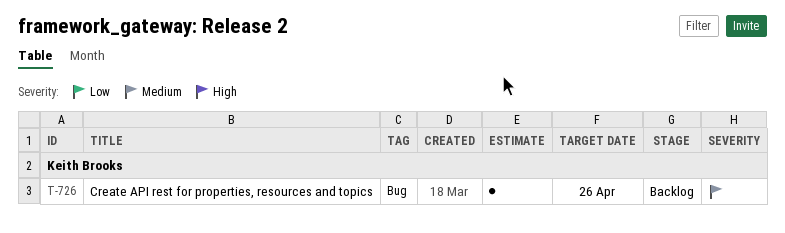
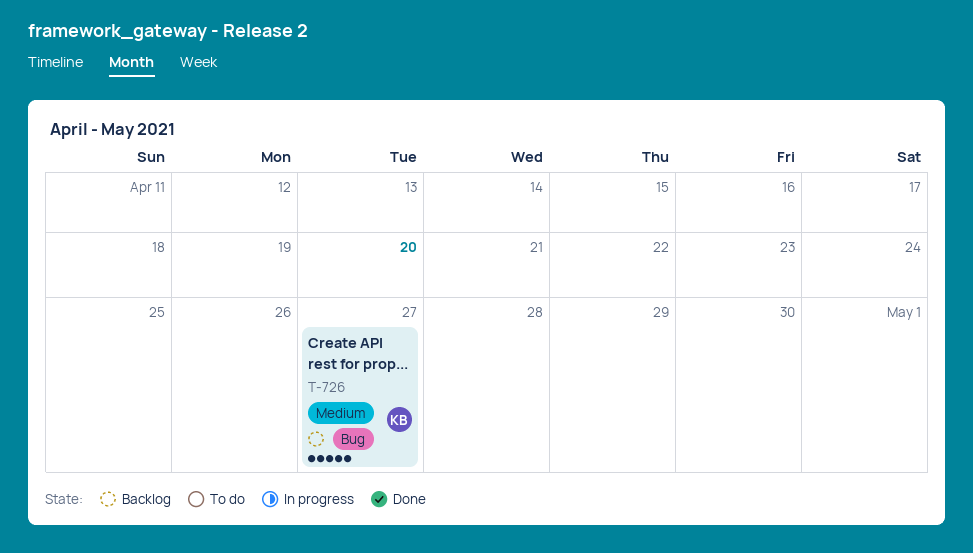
T-726, estimate: 1 -> 5
T-726, due: Apr 26 -> Apr 27

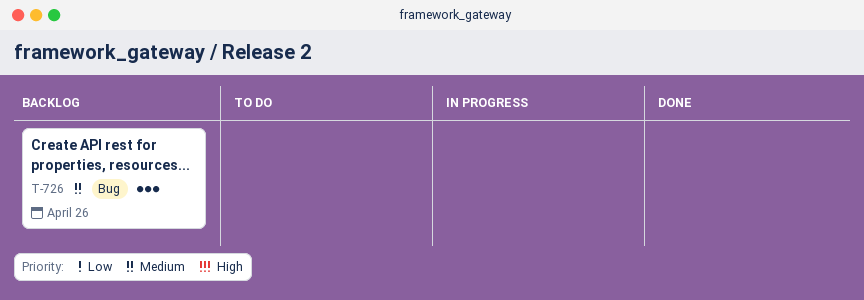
T-726, estimate: 5 -> 3
T-726, due: Apr 27 -> Apr 26

